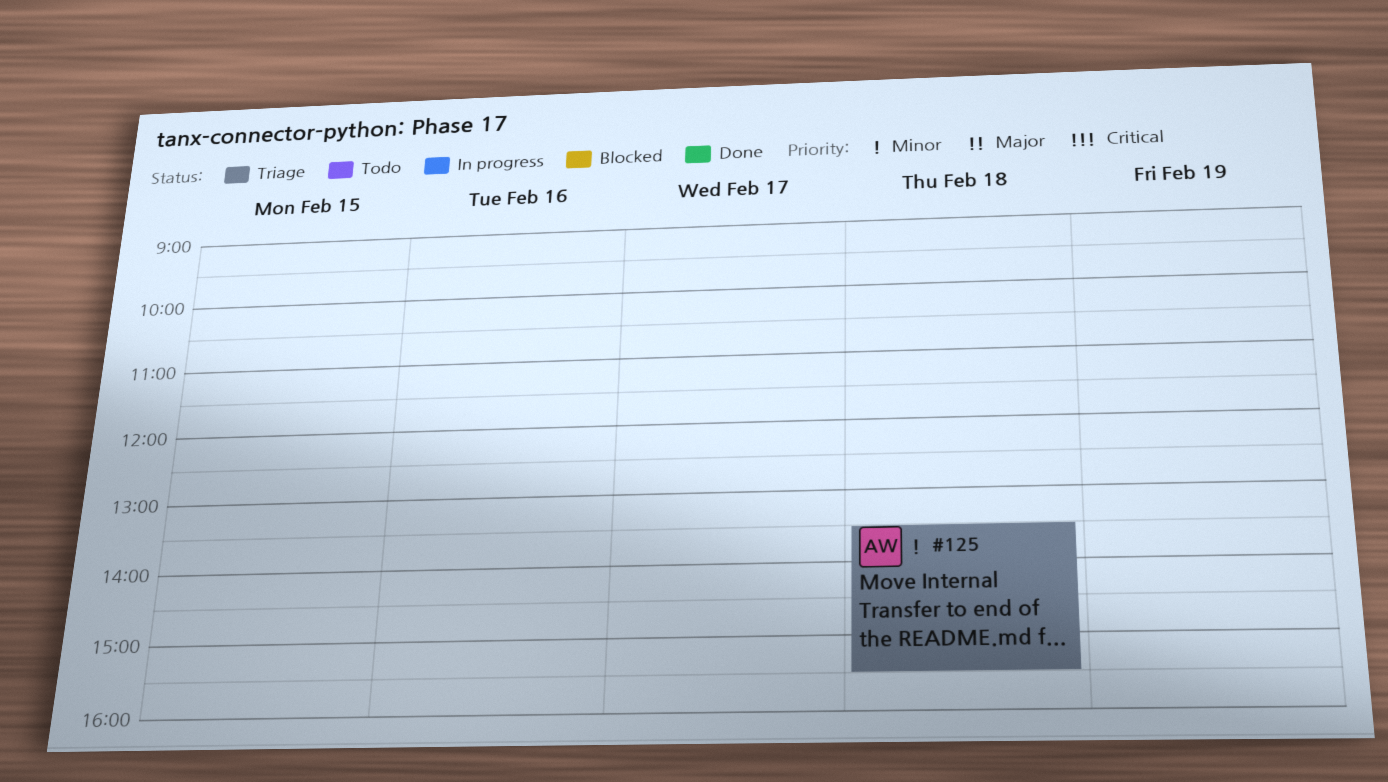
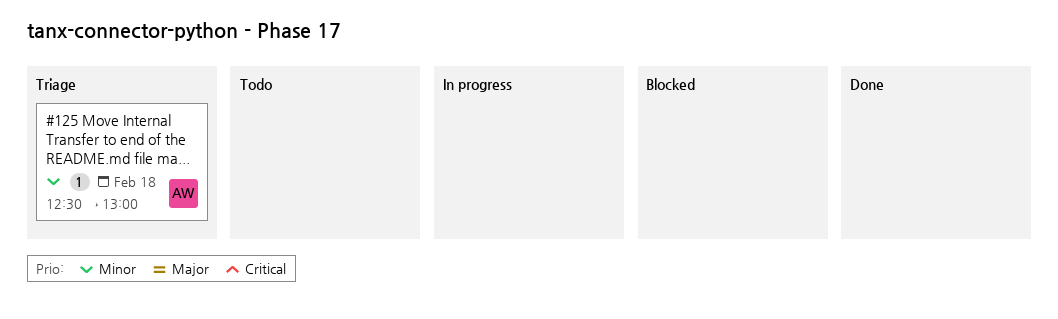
#125, begins: 13:30 -> 12:30
#125, ends: 15:30 -> 13:00

